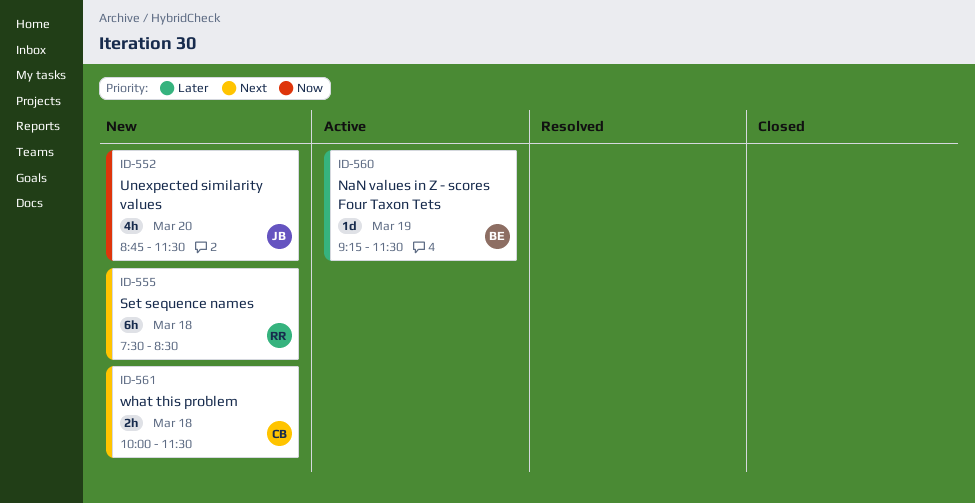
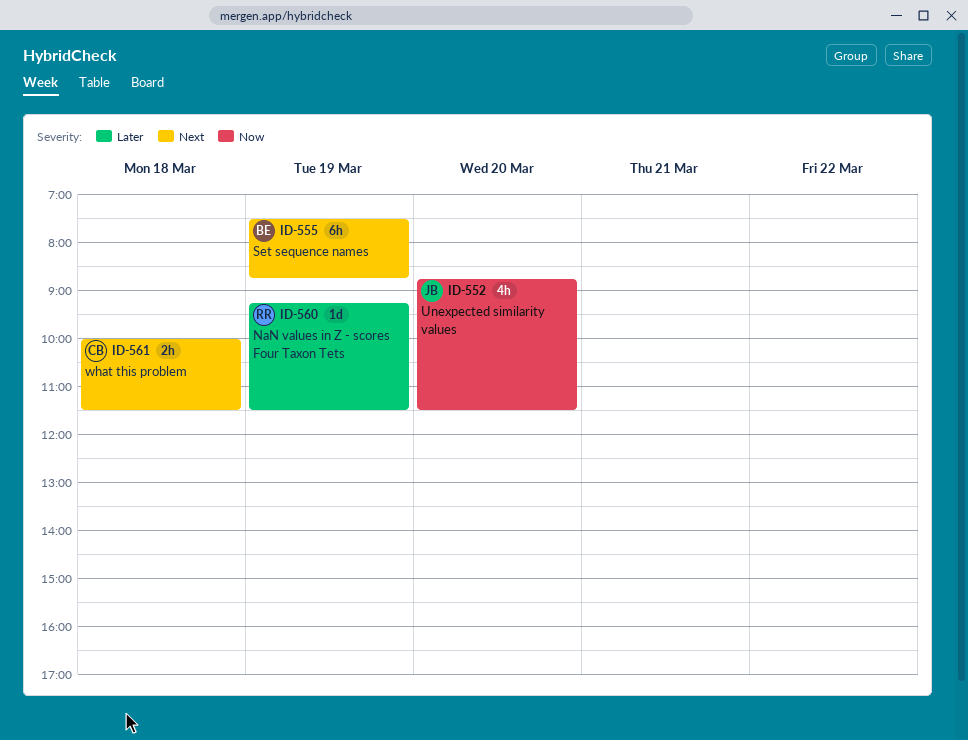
ID-555, owner: RR -> BE
ID-555, day: Mar 18 -> Mar 19
ID-555, ends: 08:30 -> 08:45
ID-560, owner: BE -> RR

